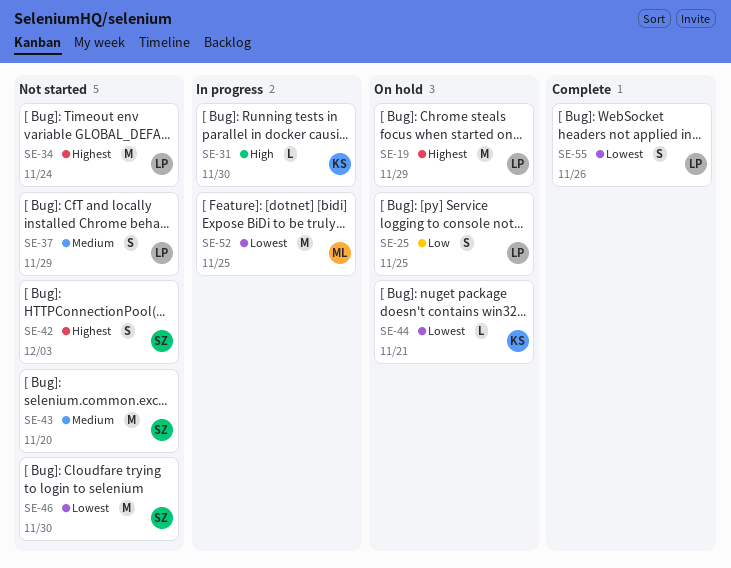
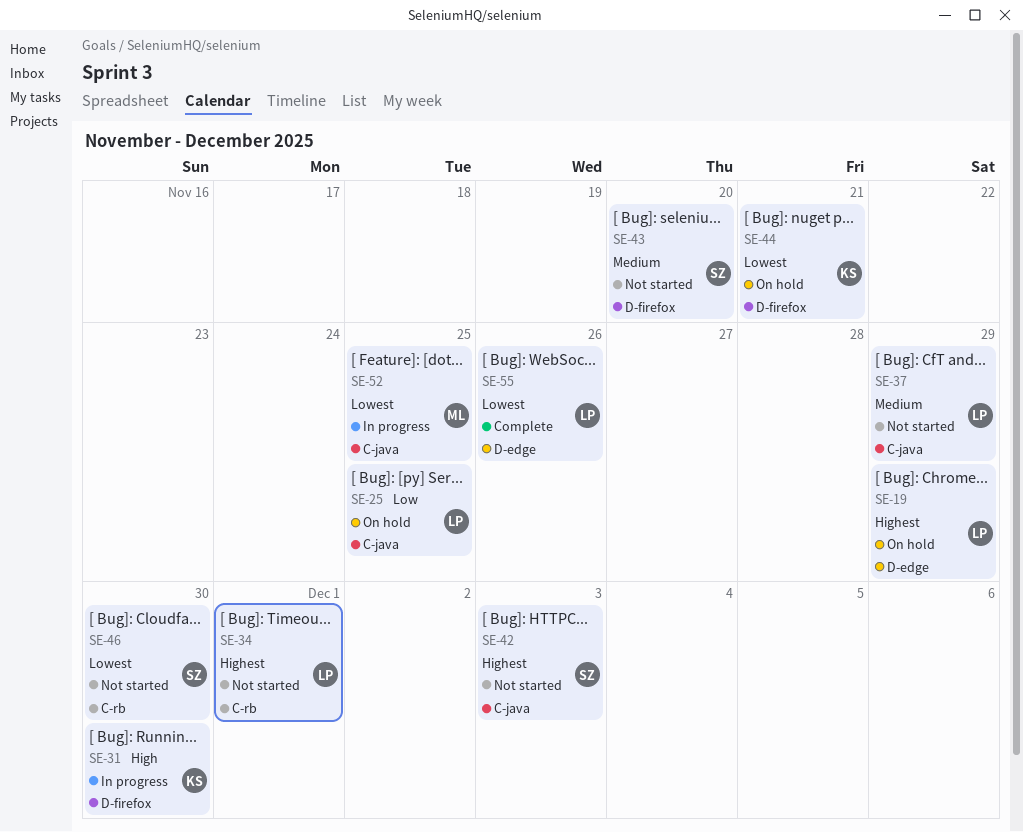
SE-34, due: Nov 24 -> Dec 1

